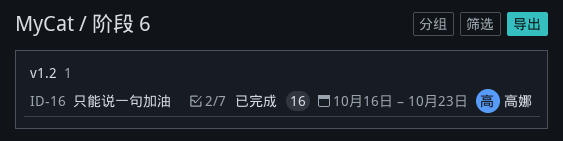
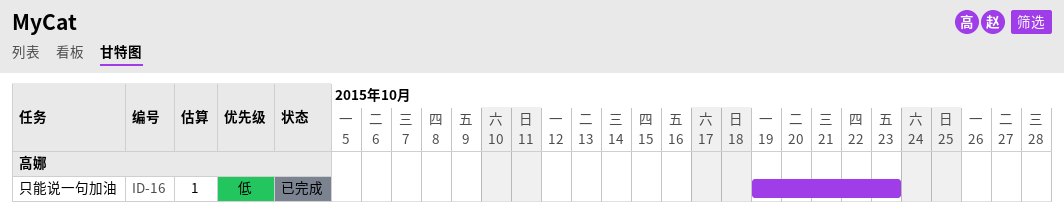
ID-16, estimate: 16 -> 1
ID-16, start: Oct 16 -> Oct 19

